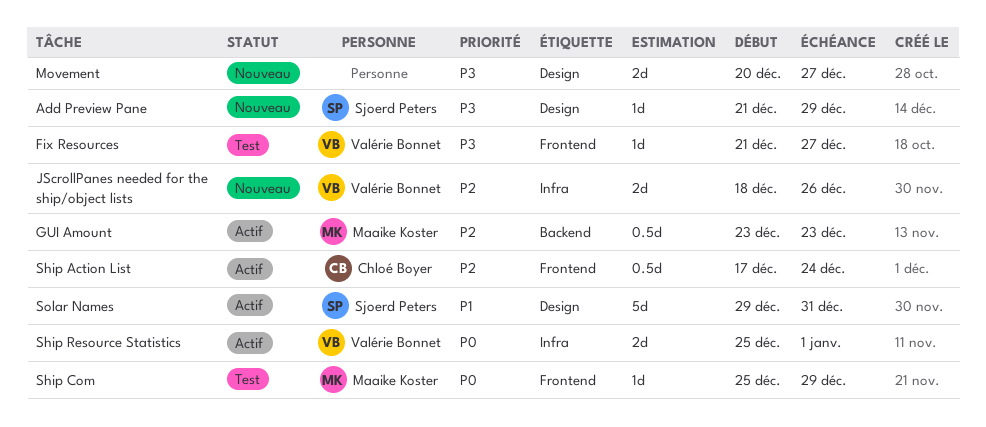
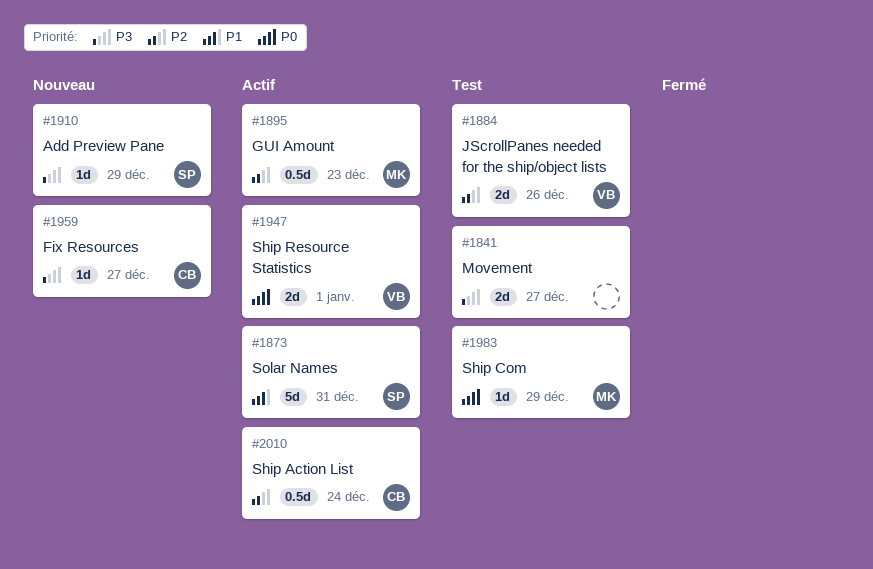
Fix Resources, status: Test -> Nouveau
Fix Resources, owner: Valérie Bonnet -> Chloé Boyer
JScrollPanes needed for the ship/object lists, status: Nouveau -> Test
Movement, status: Nouveau -> Test

